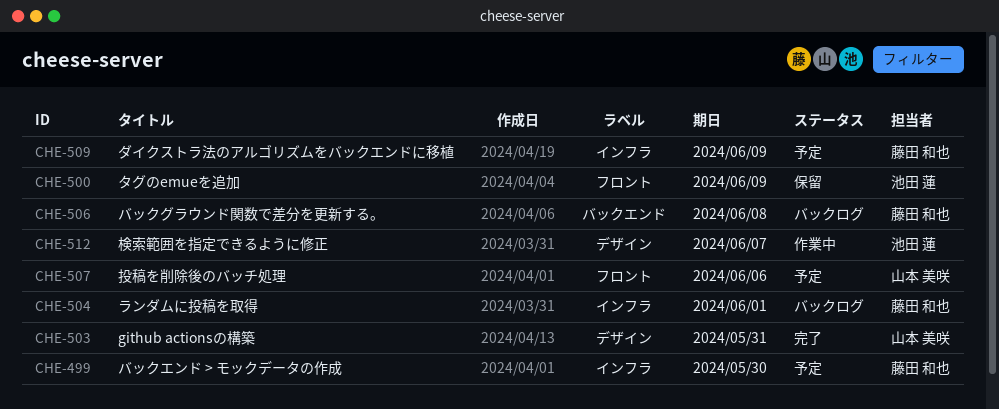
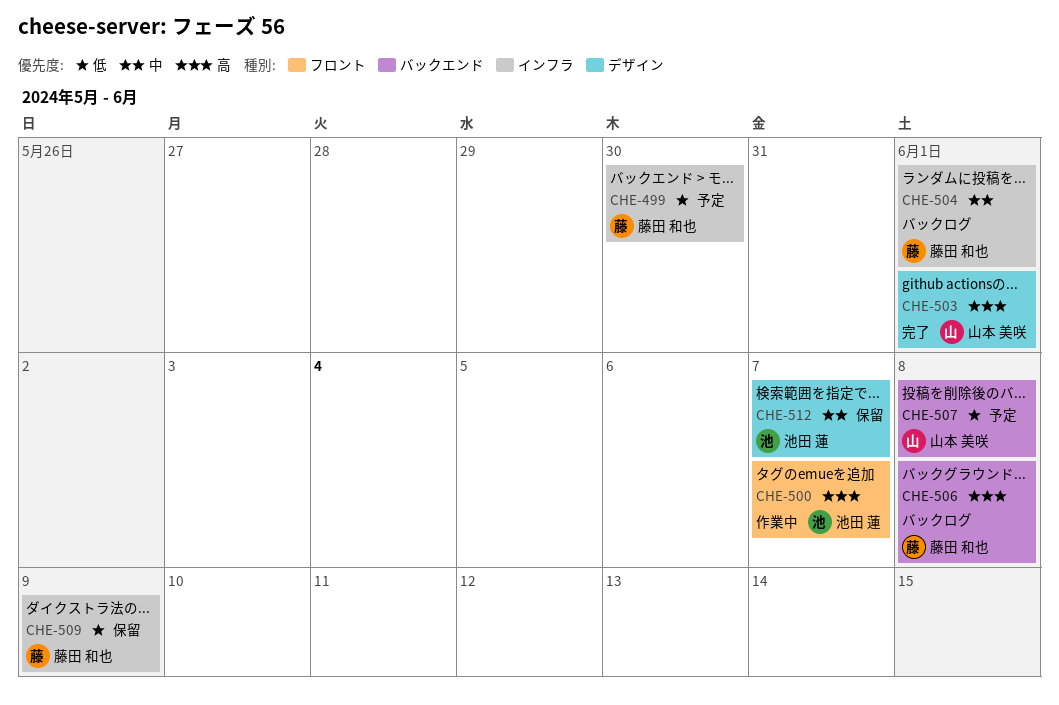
CHE-500, status: 保留 -> 作業中
CHE-500, due: Jun 9 -> Jun 7
CHE-503, due: May 31 -> Jun 1
CHE-507, label: フロント -> バックエンド
CHE-507, due: Jun 6 -> Jun 8
CHE-509, status: 予定 -> 保留
CHE-512, status: 作業中 -> 保留

